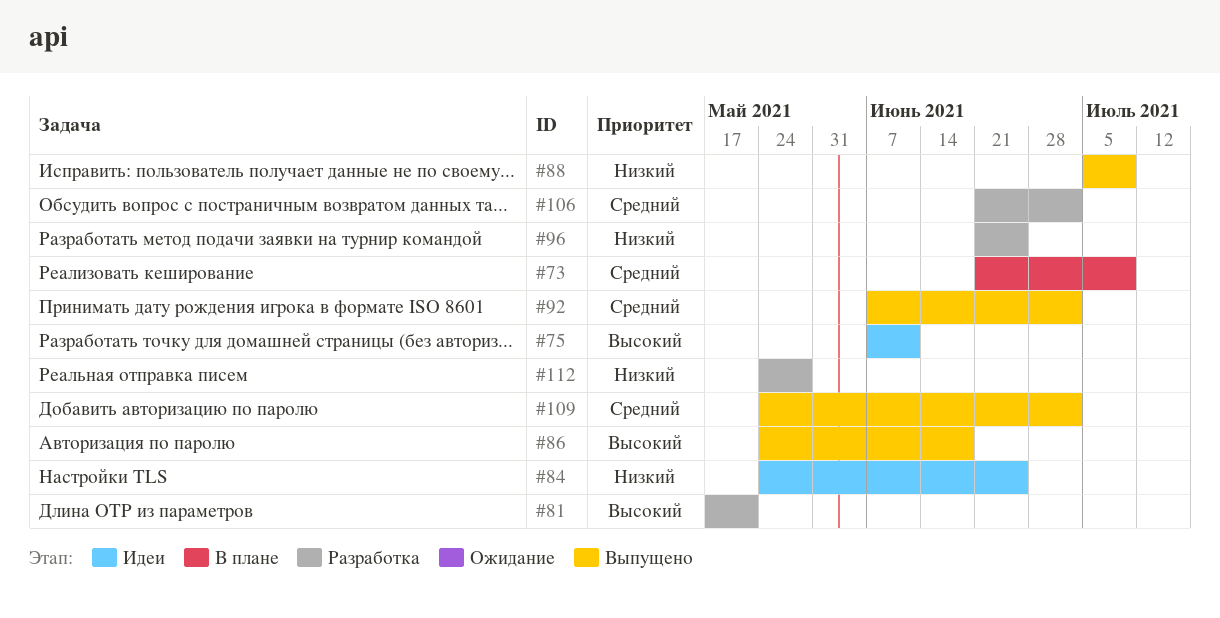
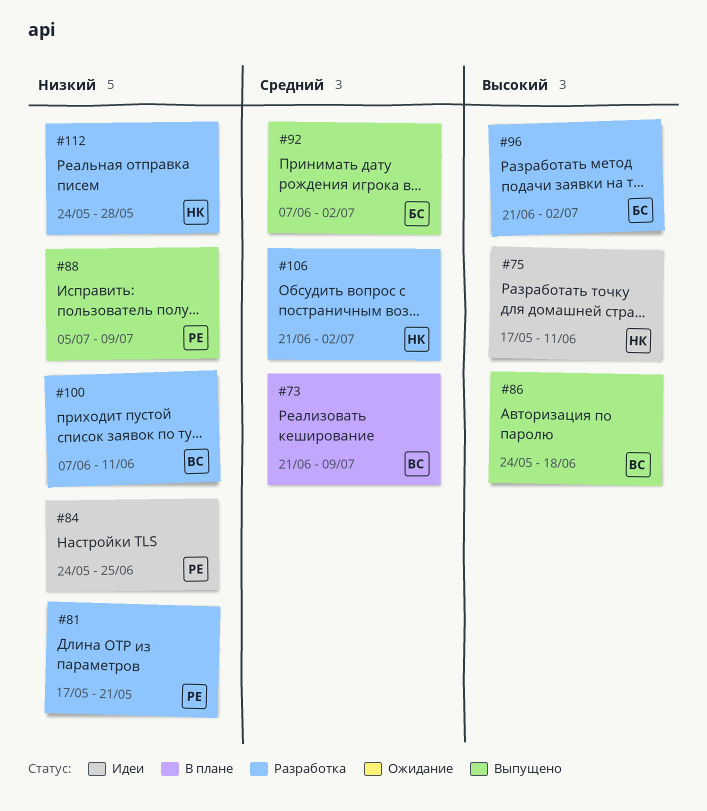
#75, start: Jun 7 -> May 17
#81, priority: Высокий -> Низкий
#96, priority: Низкий -> Высокий
#96, due: Jun 25 -> Jul 2
#100: none -> present
#109: present -> none

